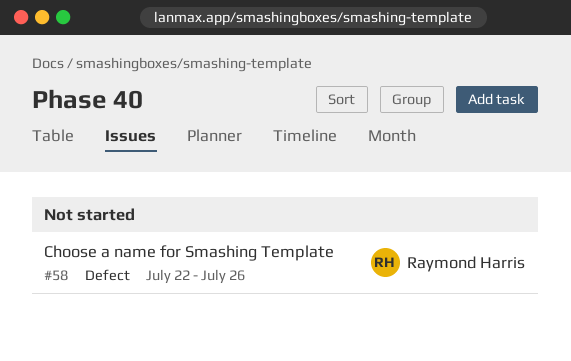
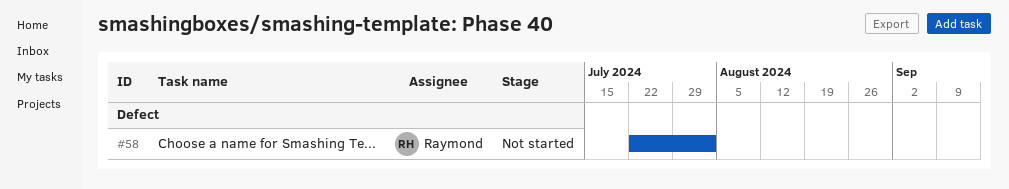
#58, due: Jul 26 -> Aug 2

